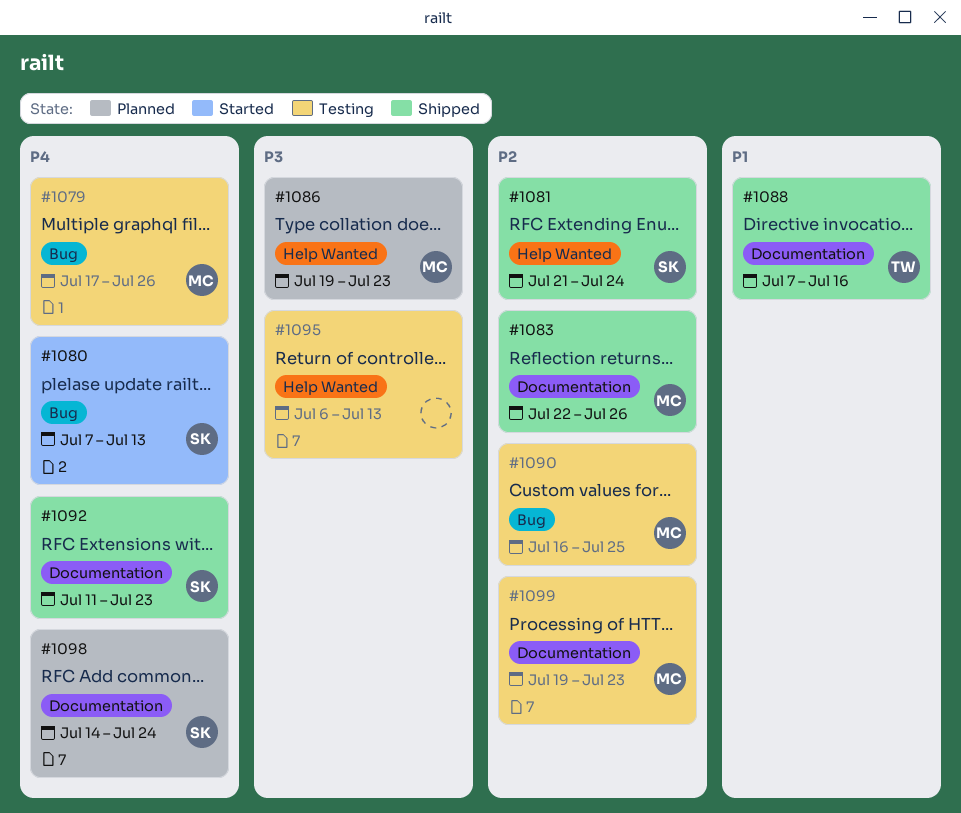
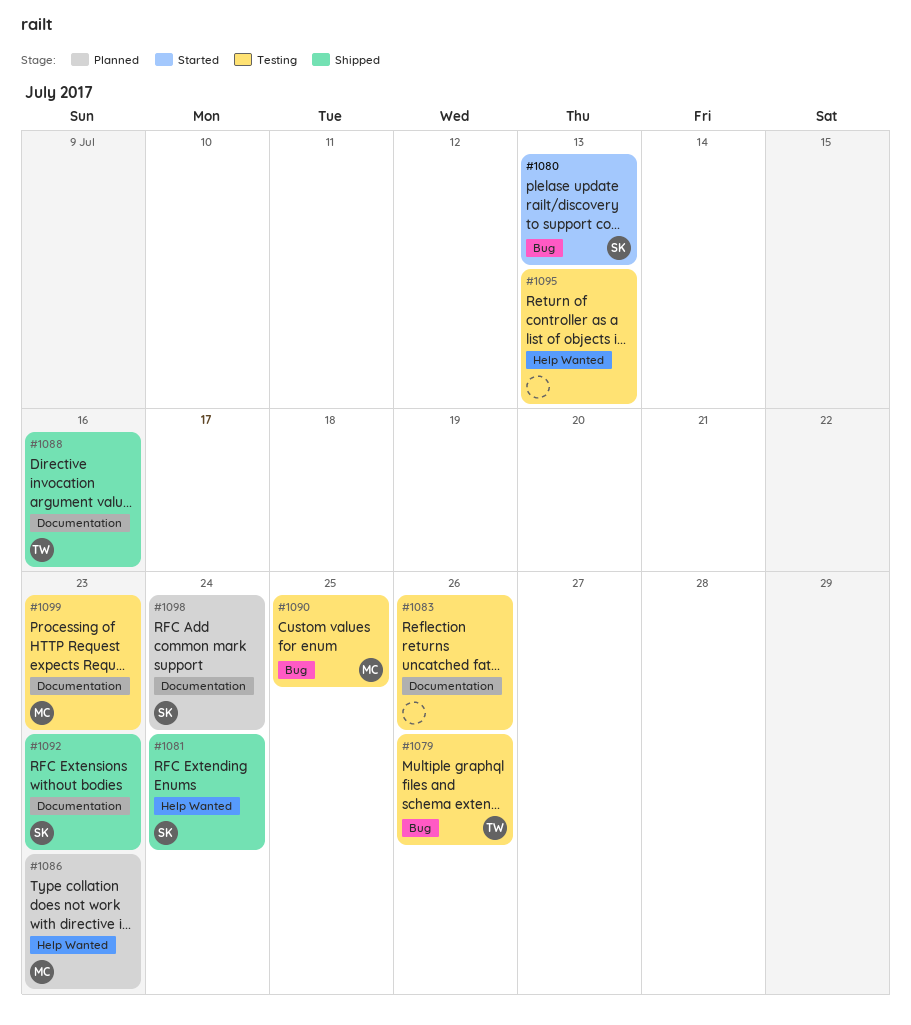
#1079, owner: MC -> TW
#1083, status: Shipped -> Testing
#1083, owner: MC -> none

